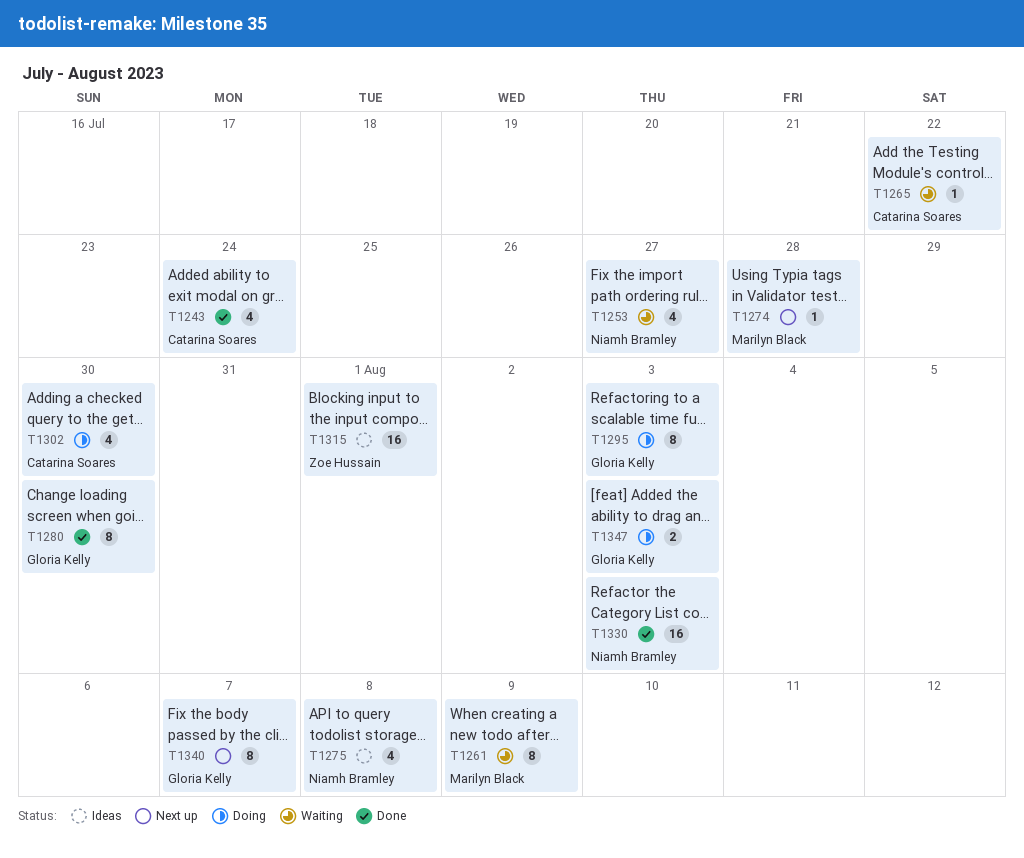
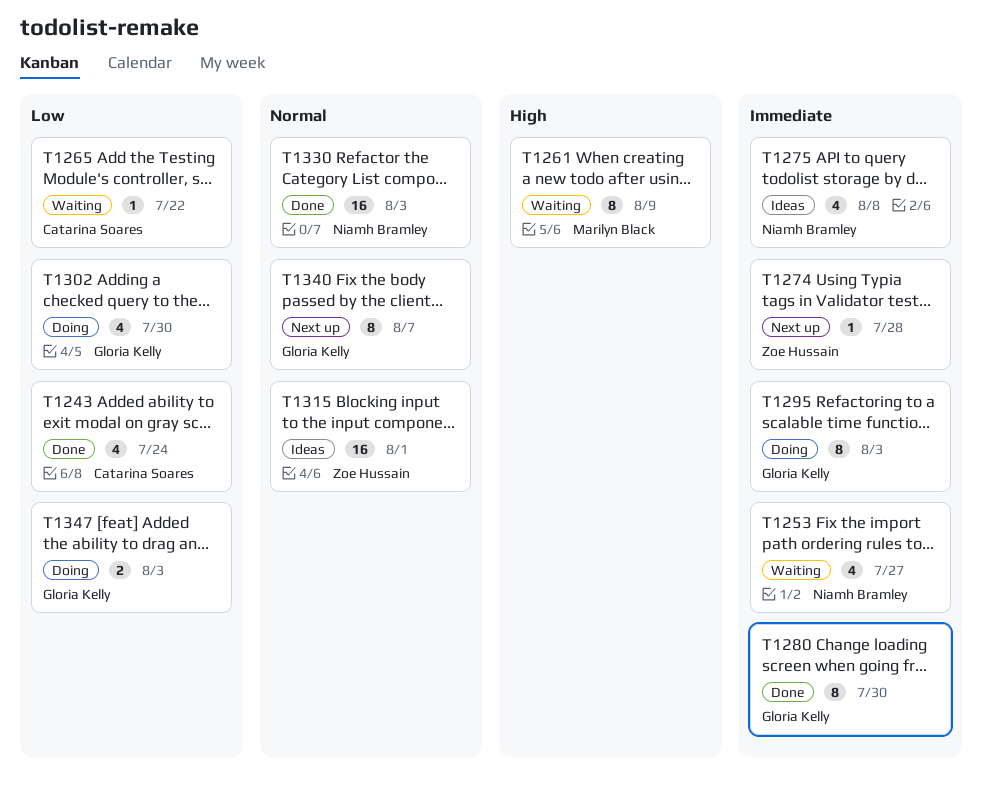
T1274, owner: Marilyn Black -> Zoe Hussain
T1302, owner: Catarina Soares -> Gloria Kelly

